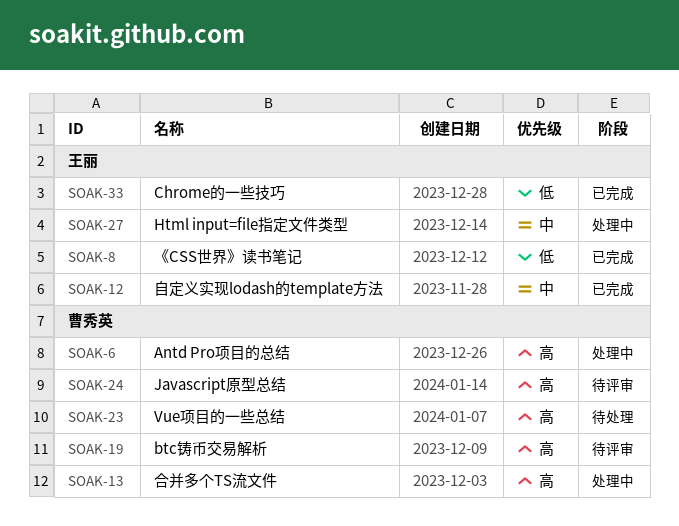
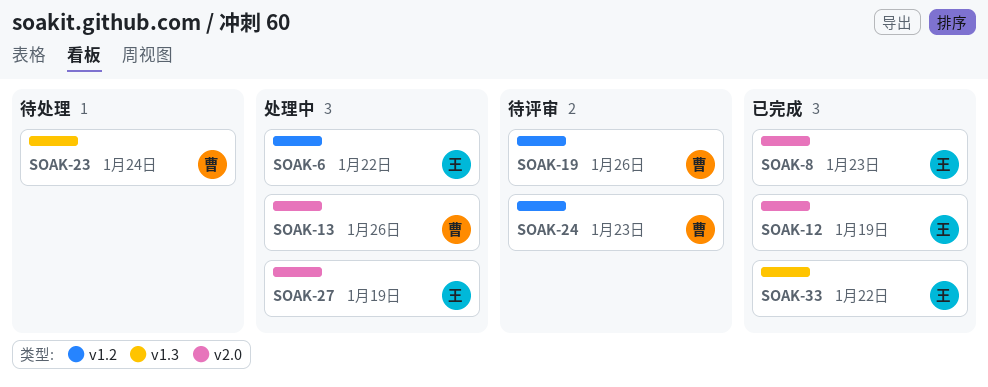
SOAK-6, owner: 曹秀英 -> 王丽

